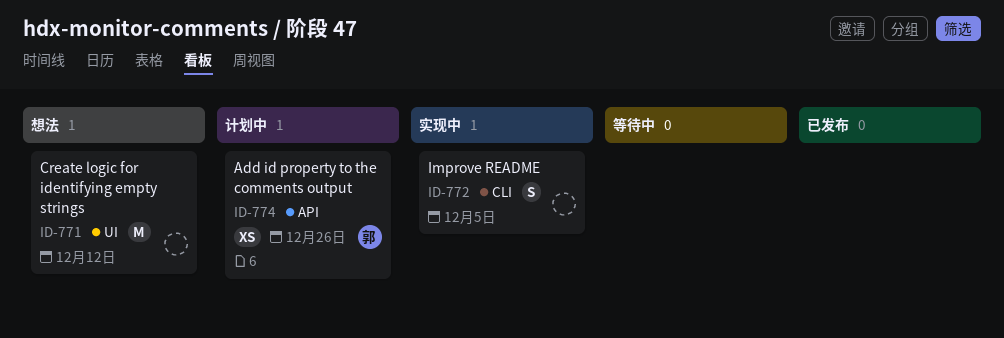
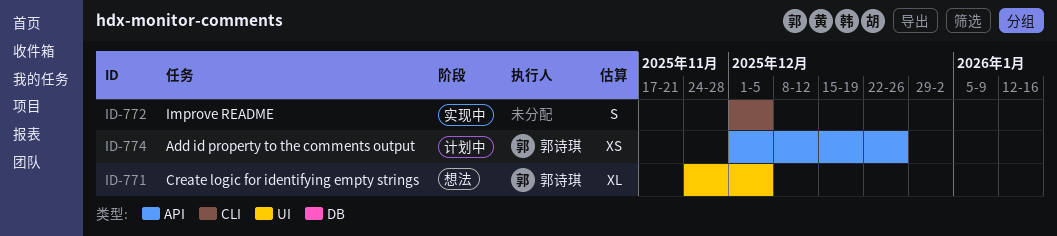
ID-771, owner: none -> 郭诗琪
ID-771, estimate: M -> XL
ID-771, due: Dec 12 -> Dec 5

